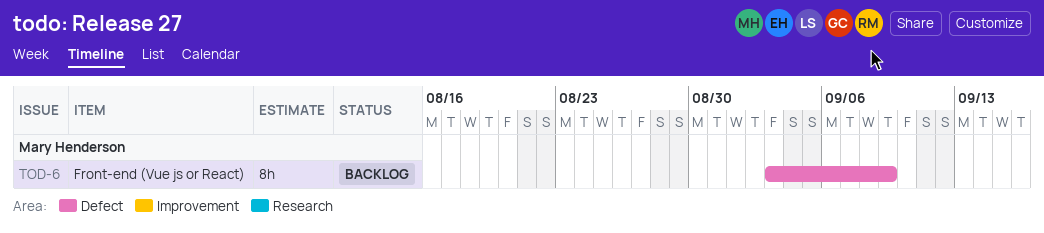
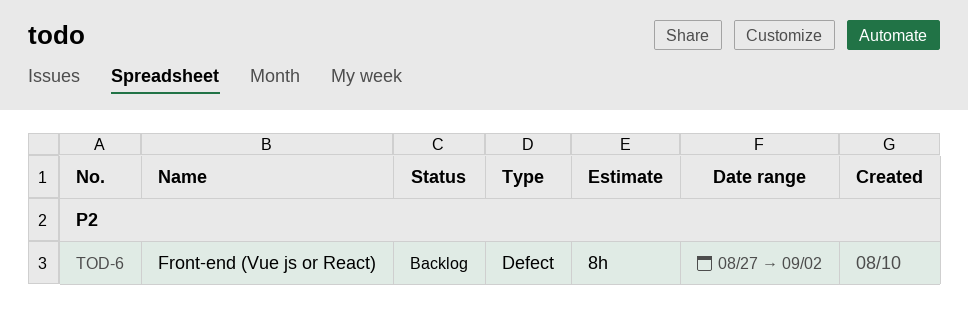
TOD-6, start: Sep 3 -> Aug 27
TOD-6, due: Sep 9 -> Sep 2

